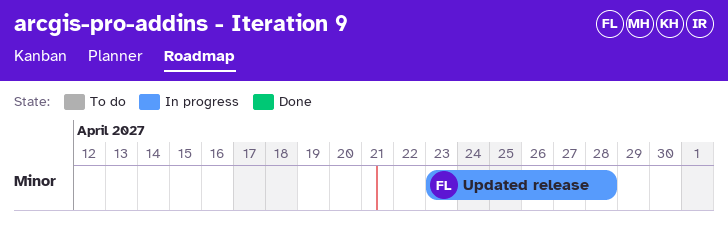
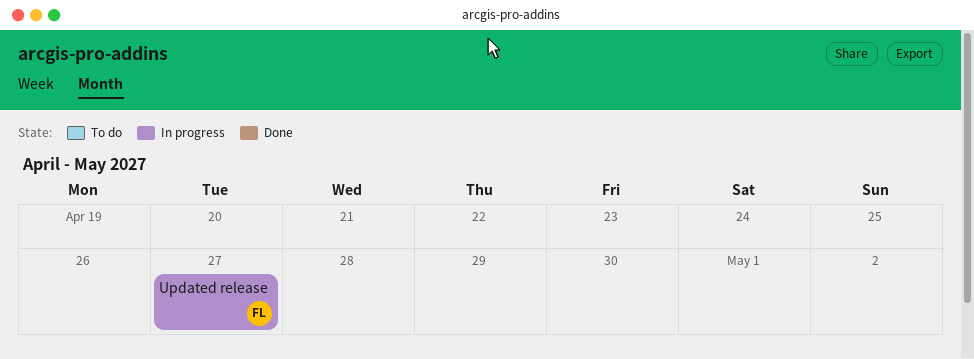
Updated release, due: Apr 28 -> Apr 27

